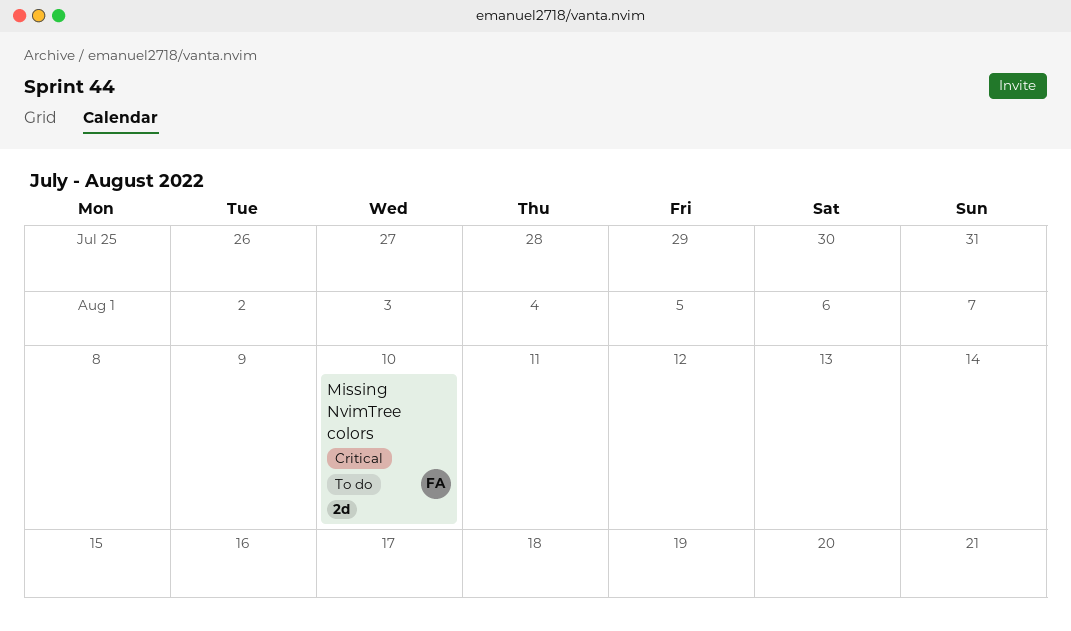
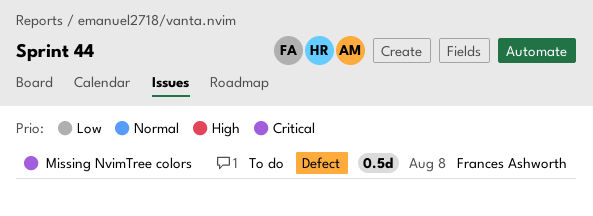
Missing NvimTree colors, estimate: 2d -> 0.5d
Missing NvimTree colors, due: Aug 10 -> Aug 8

